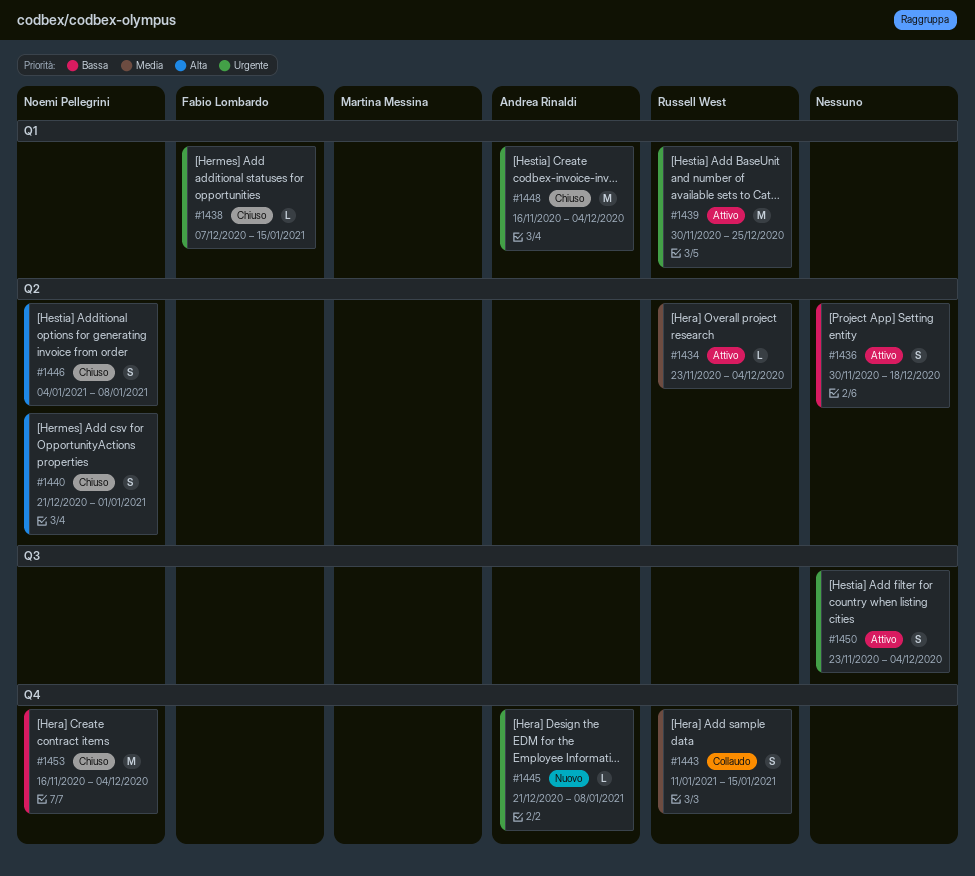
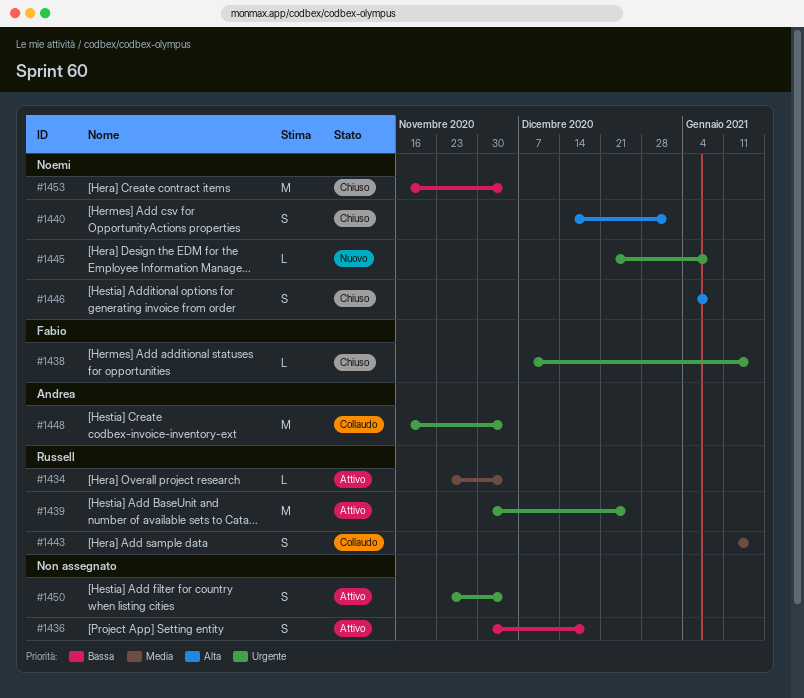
#1440, start: Dec 21 -> Dec 14
#1445, owner: Andrea Rinaldi -> Noemi Pellegrini
#1448, status: Chiuso -> Collaudo

